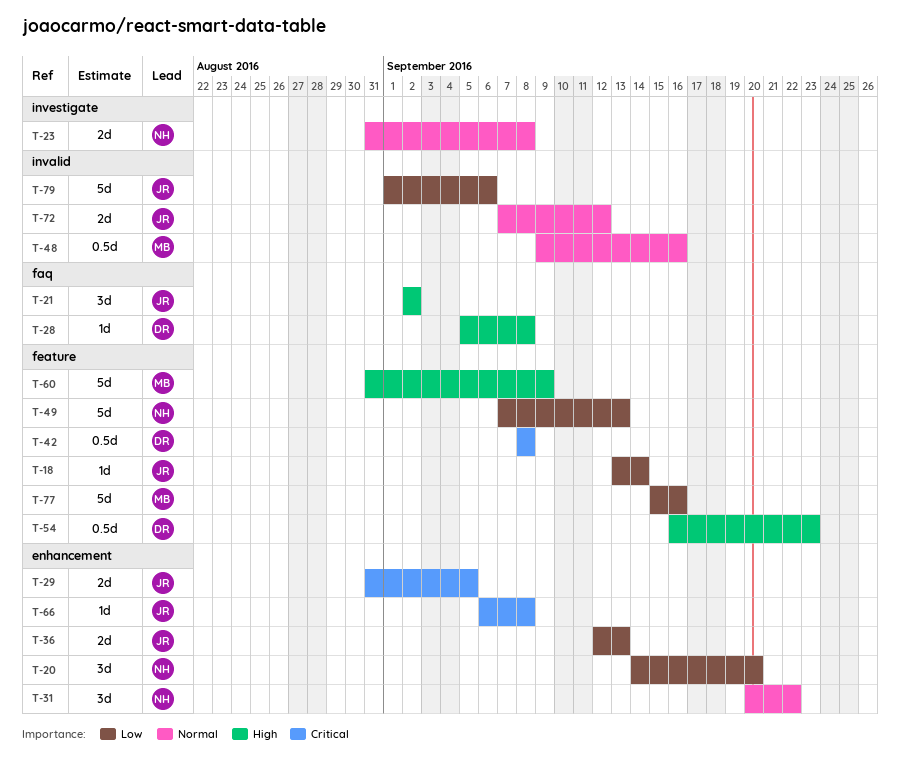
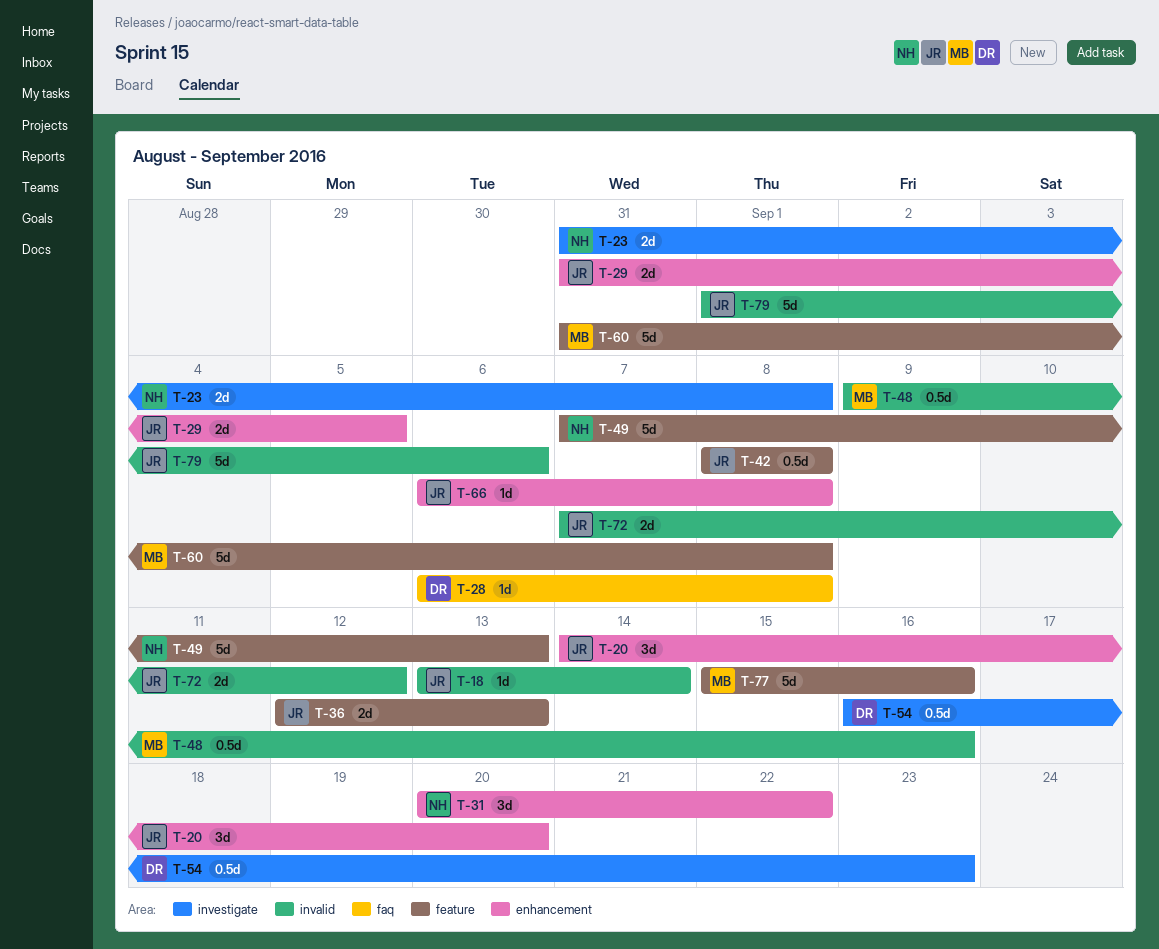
T-18, label: feature -> invalid
T-20, owner: NH -> JR
T-21: present -> none
T-28, start: Sep 5 -> Sep 6
T-36, label: enhancement -> feature
T-42, owner: DR -> JR
T-54, label: feature -> investigate
T-60, due: Sep 9 -> Sep 8

